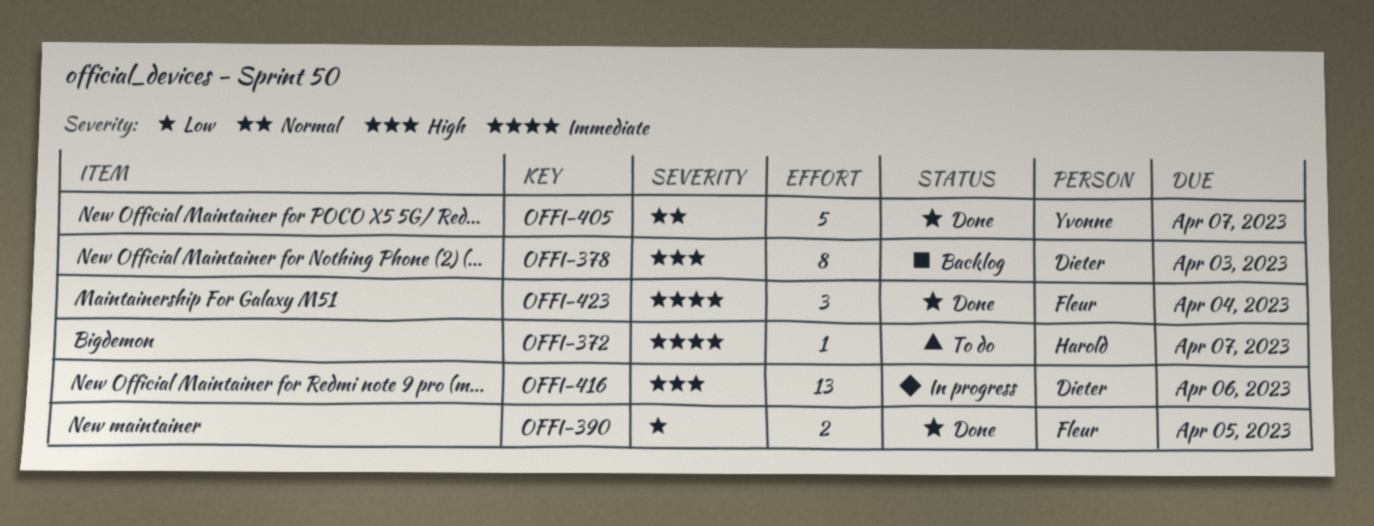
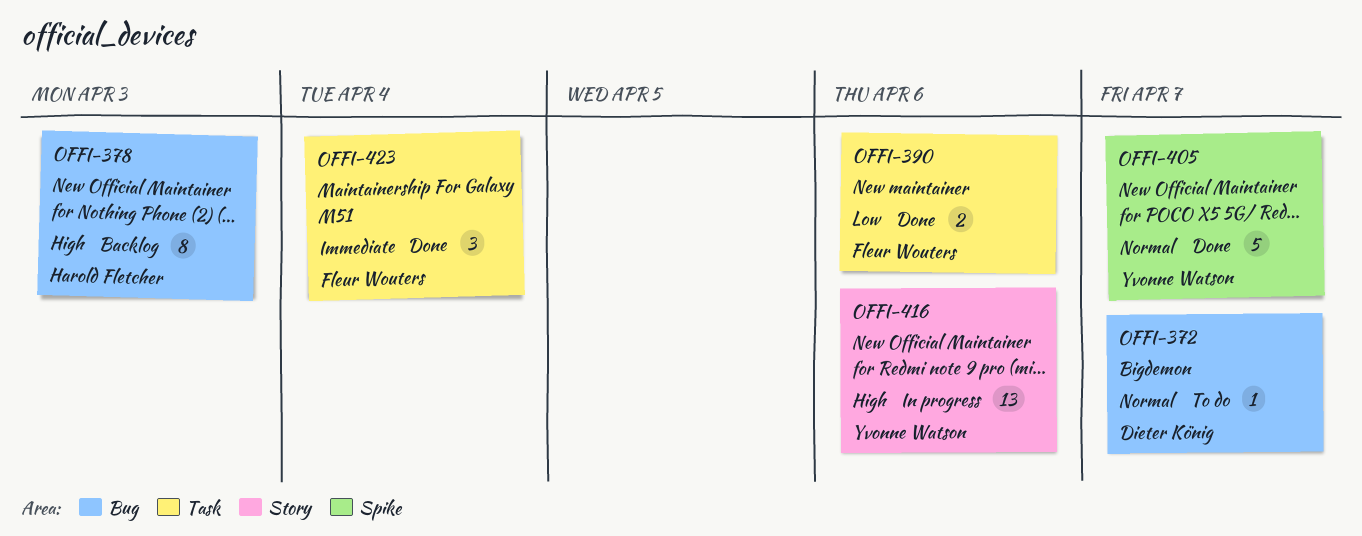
OFFI-372, owner: Harold Fletcher -> Dieter König
OFFI-372, priority: Immediate -> Normal
OFFI-378, owner: Dieter König -> Harold Fletcher
OFFI-390, due: Apr 5 -> Apr 6
OFFI-416, owner: Dieter König -> Yvonne Watson

